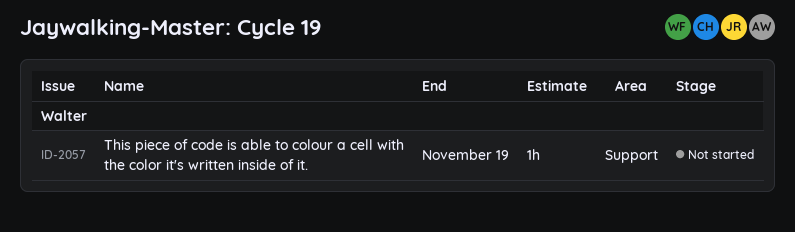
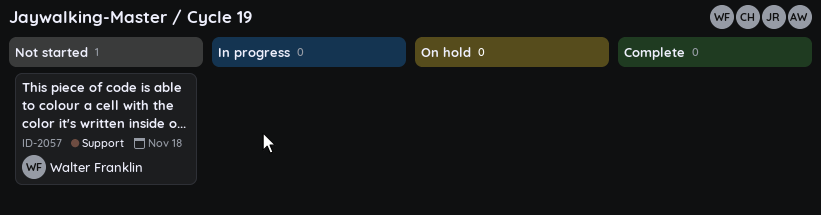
ID-2057, due: Nov 19 -> Nov 18

